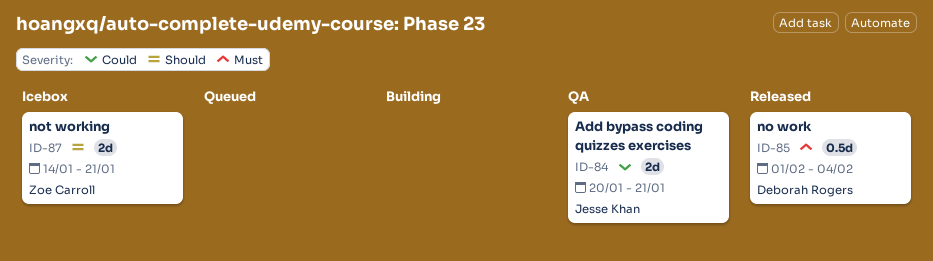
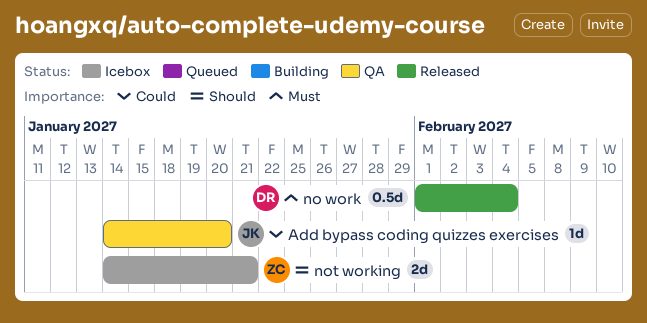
Add bypass coding quizzes exercises, estimate: 2d -> 1d
Add bypass coding quizzes exercises, start: Jan 20 -> Jan 14
Add bypass coding quizzes exercises, due: Jan 21 -> Jan 20

